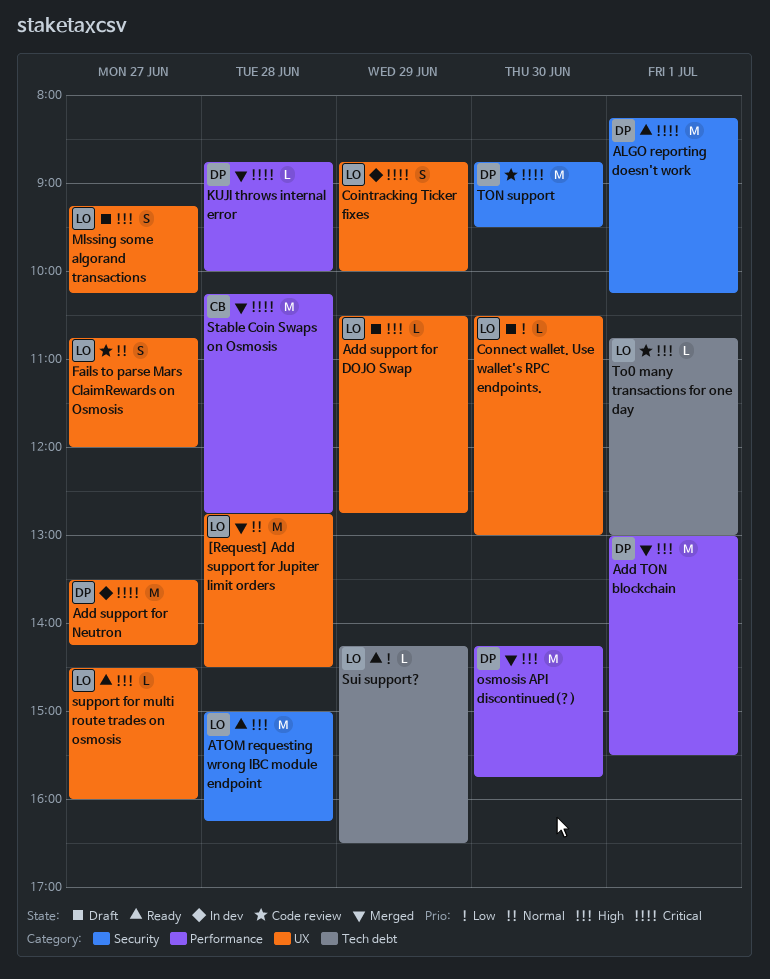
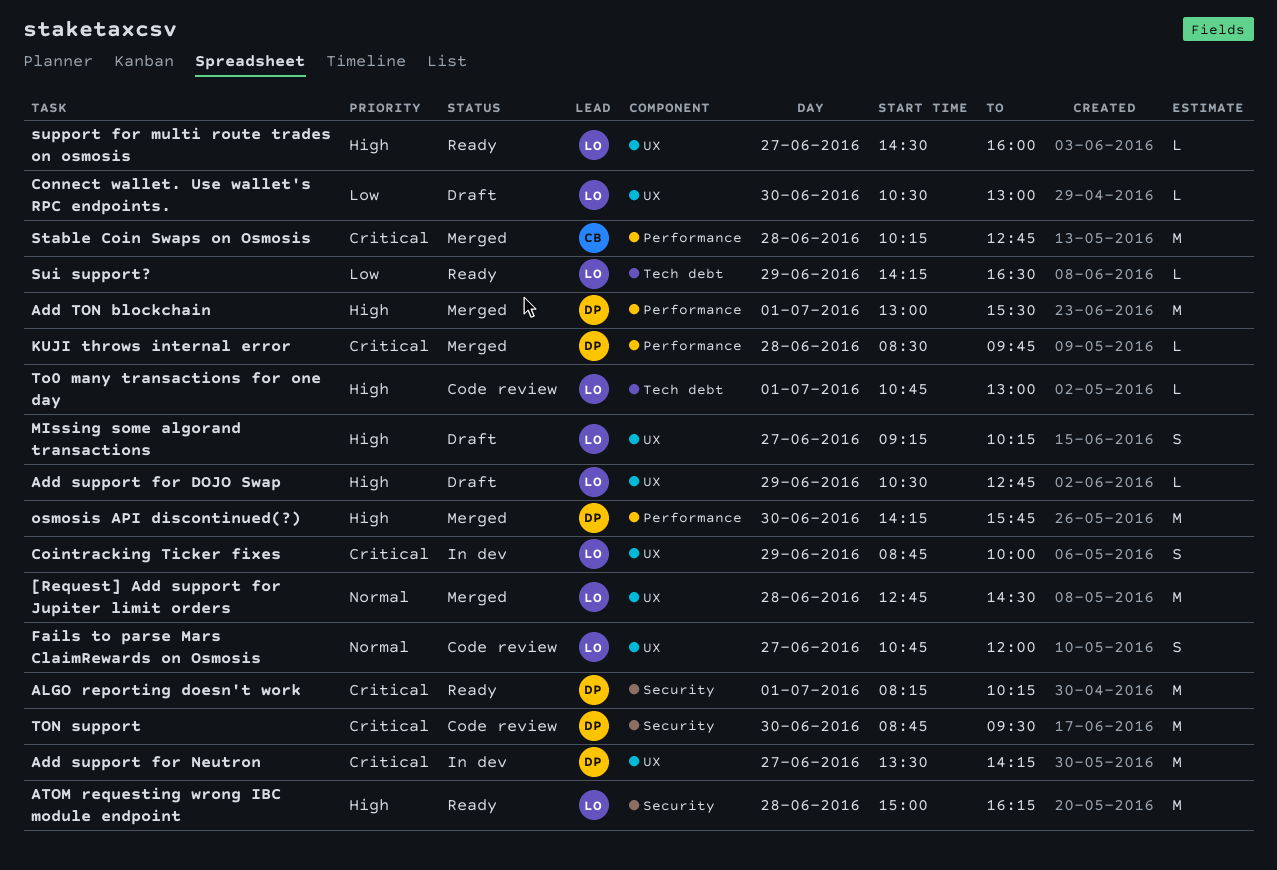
KUJI throws internal error, begins: 08:45 -> 08:30
KUJI throws internal error, ends: 10:00 -> 09:45

